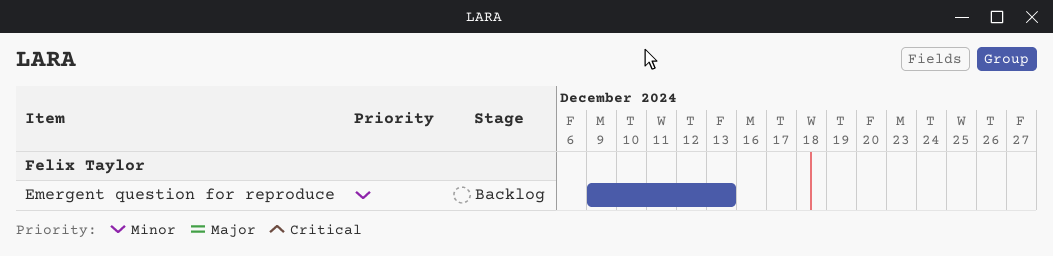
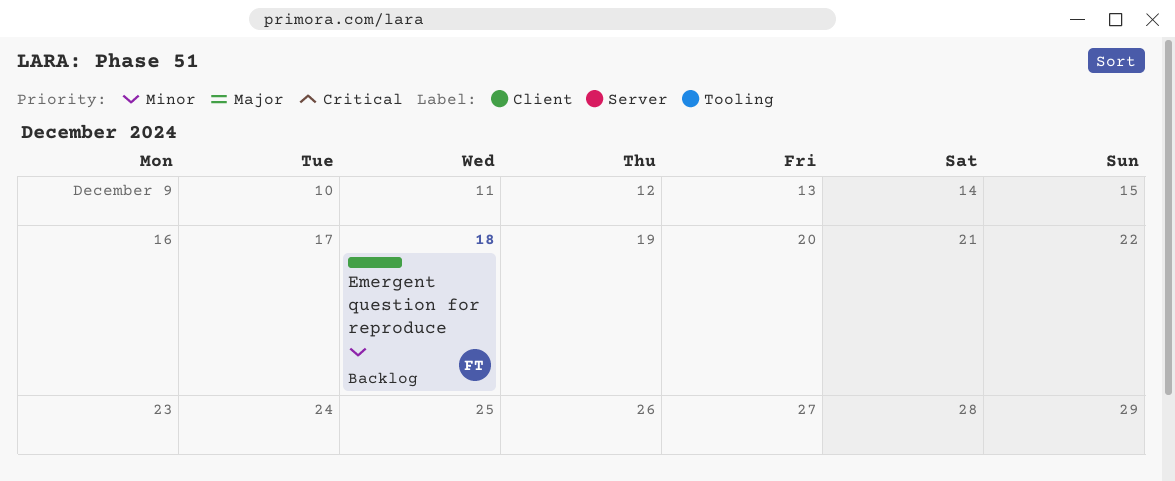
Emergent question for reproduce, due: Dec 13 -> Dec 18

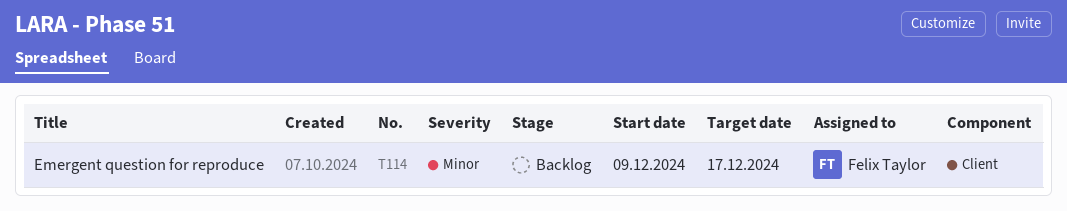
Emergent question for reproduce, due: Dec 18 -> Dec 17

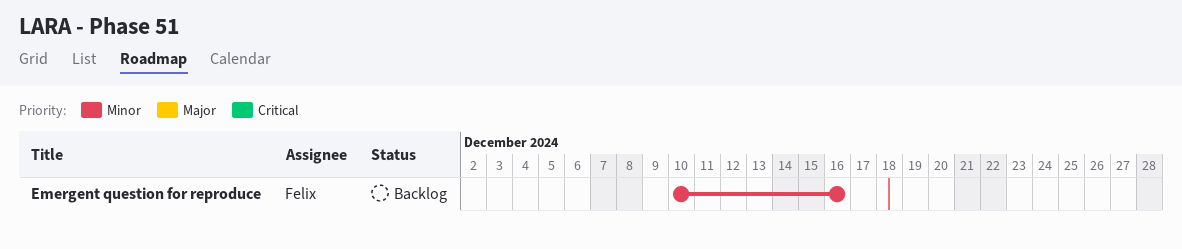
Emergent question for reproduce, start: Dec 9 -> Dec 10
Emergent question for reproduce, due: Dec 17 -> Dec 16

